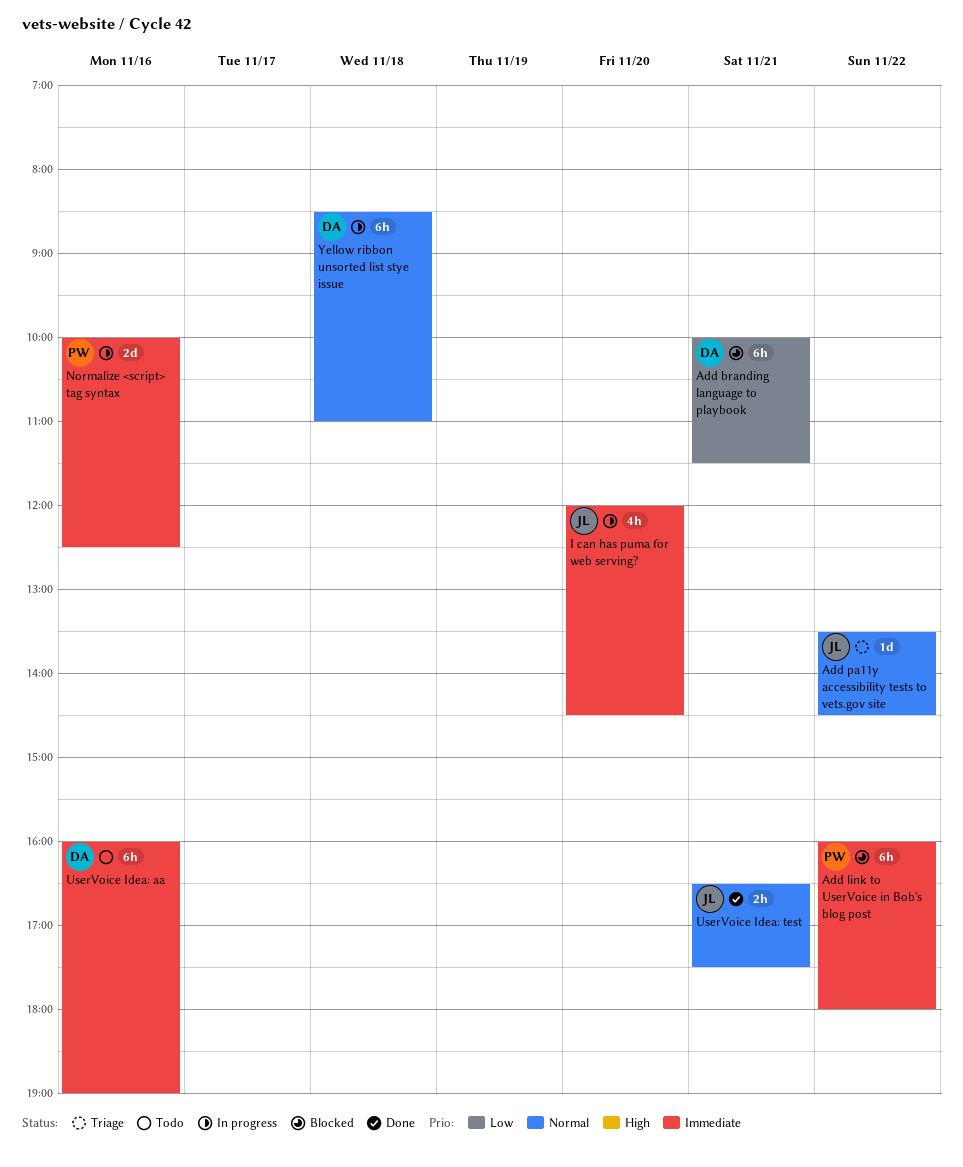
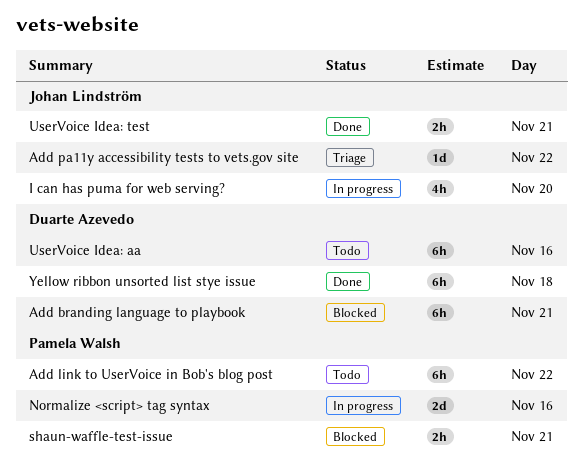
Add link to UserVoice in Bob's blog post, status: Blocked -> Todo
shaun-waffle-test-issue: none -> present
Yellow ribbon unsorted list stye issue, status: In progress -> Done

